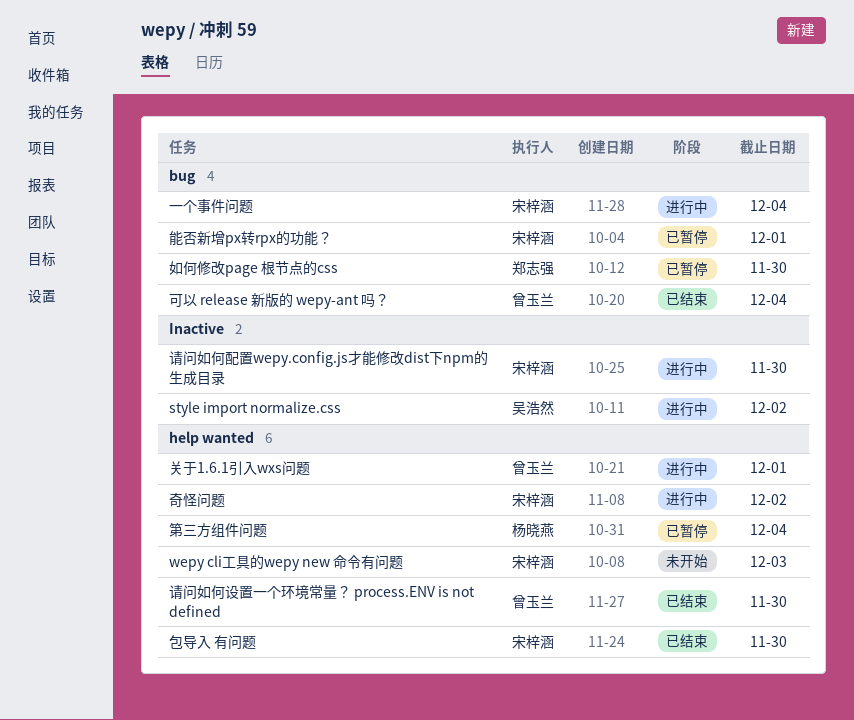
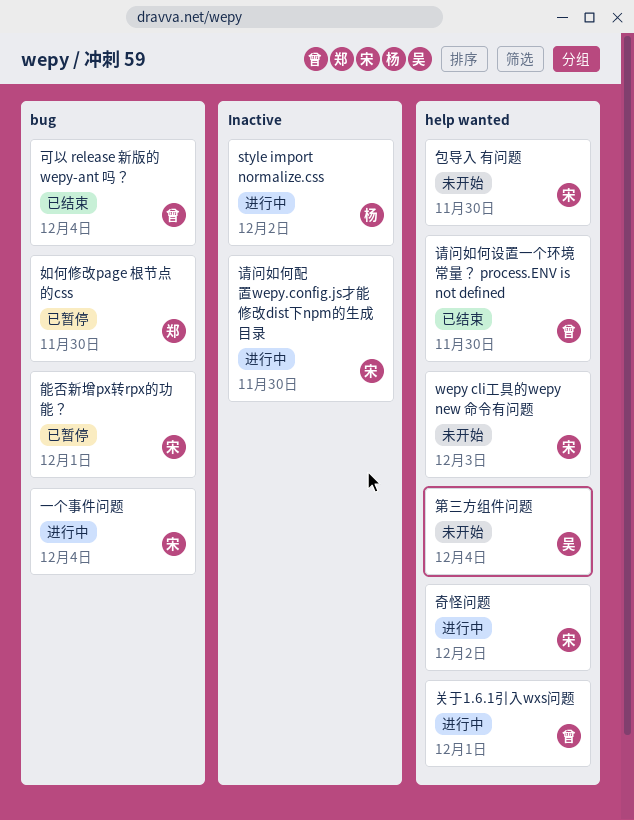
style import normalize.css, owner: 吴浩然 -> 杨晓燕
包导入 有问题, status: 已结束 -> 未开始
第三方组件问题, status: 已暂停 -> 未开始
第三方组件问题, owner: 杨晓燕 -> 吴浩然

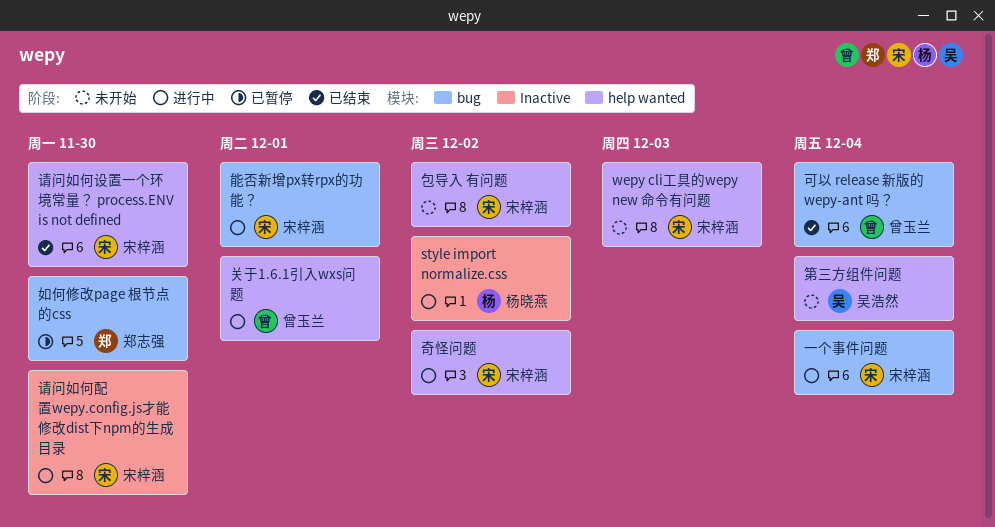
包导入 有问题, due: Nov 30 -> Dec 2
能否新增px转rpx的功能？, status: 已暂停 -> 进行中
请问如何设置一个环境常量？ process.ENV is not defined, owner: 曾玉兰 -> 宋梓涵

